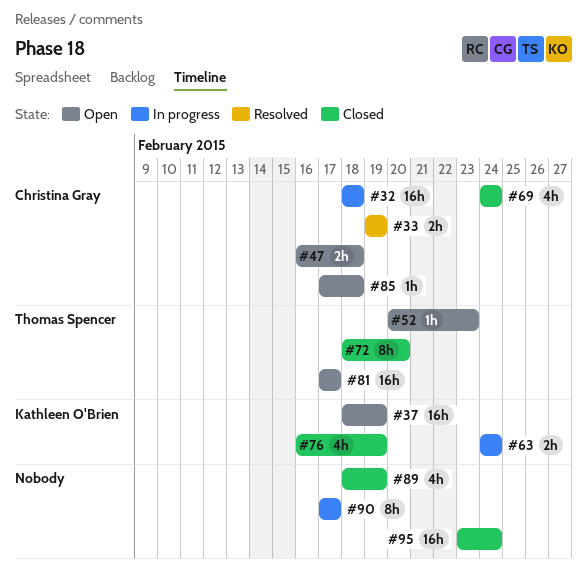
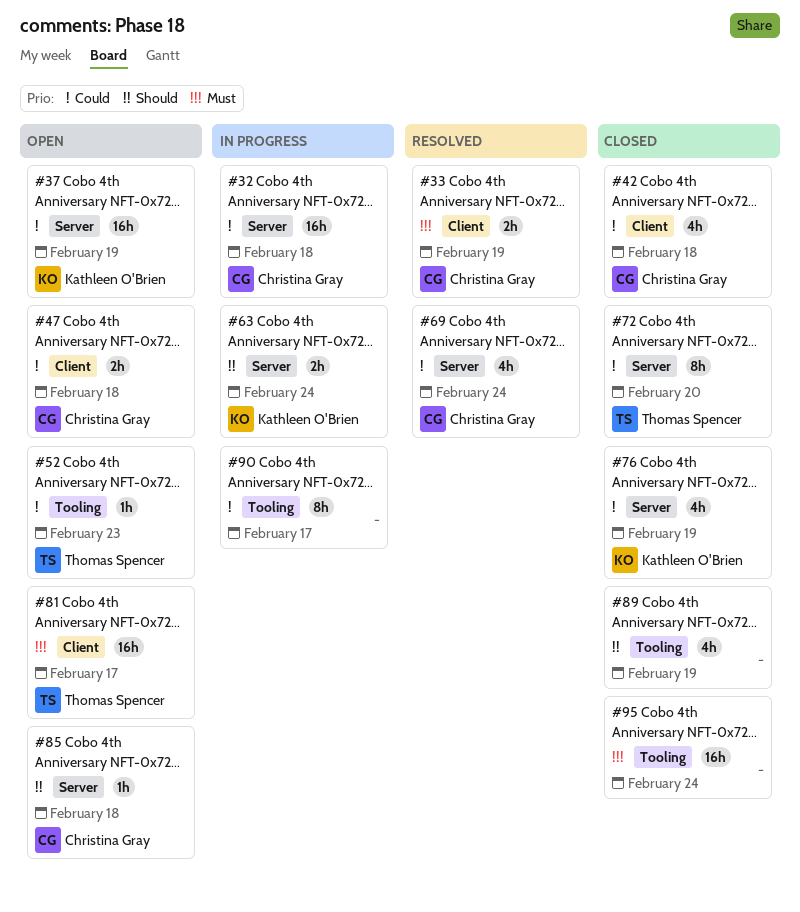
#42: none -> present
#69, status: Closed -> Resolved

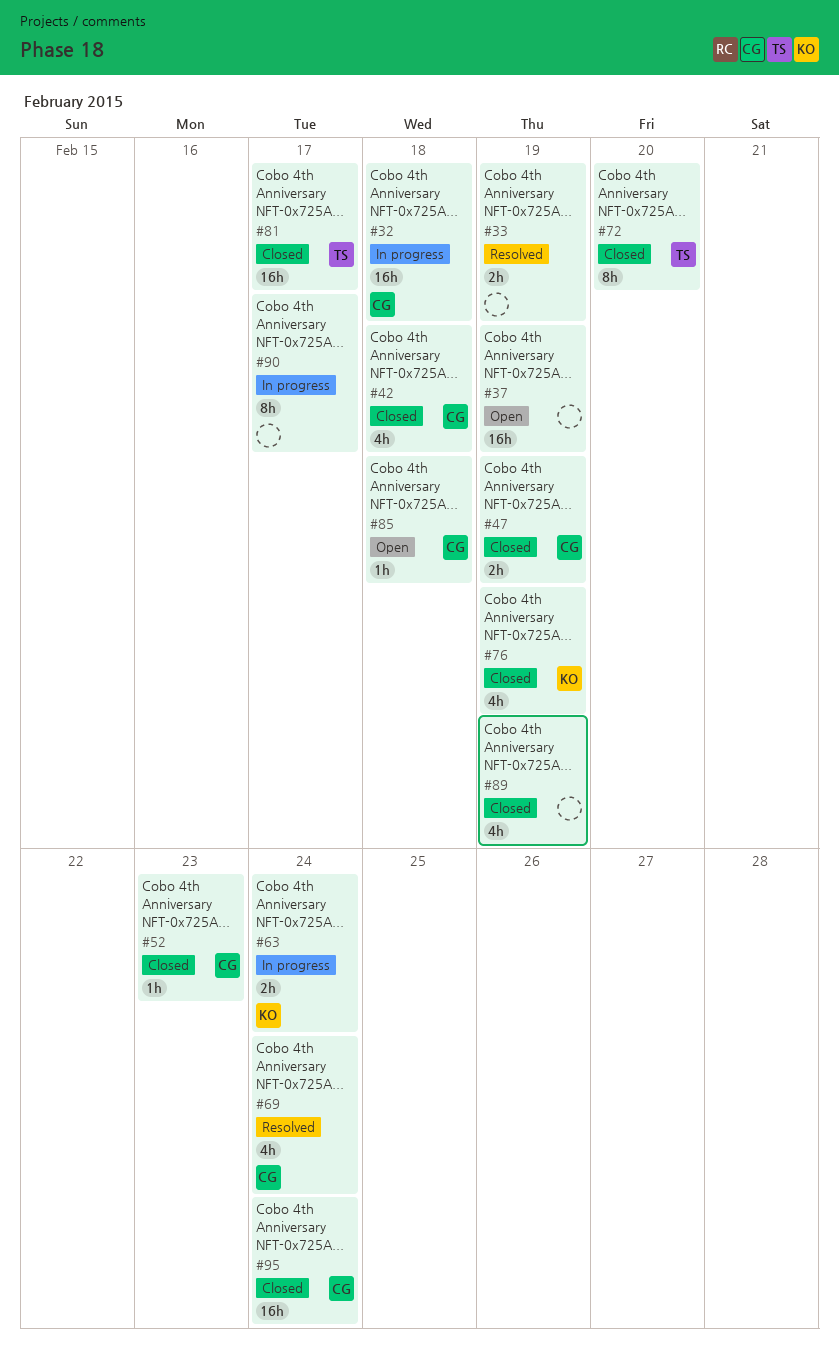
#33, owner: Christina Gray -> none
#37, owner: Kathleen O'Brien -> none
#47, status: Open -> Closed
#47, due: Feb 18 -> Feb 19
#52, status: Open -> Closed
#52, owner: Thomas Spencer -> Christina Gray
#81, status: Open -> Closed
#95, owner: none -> Christina Gray

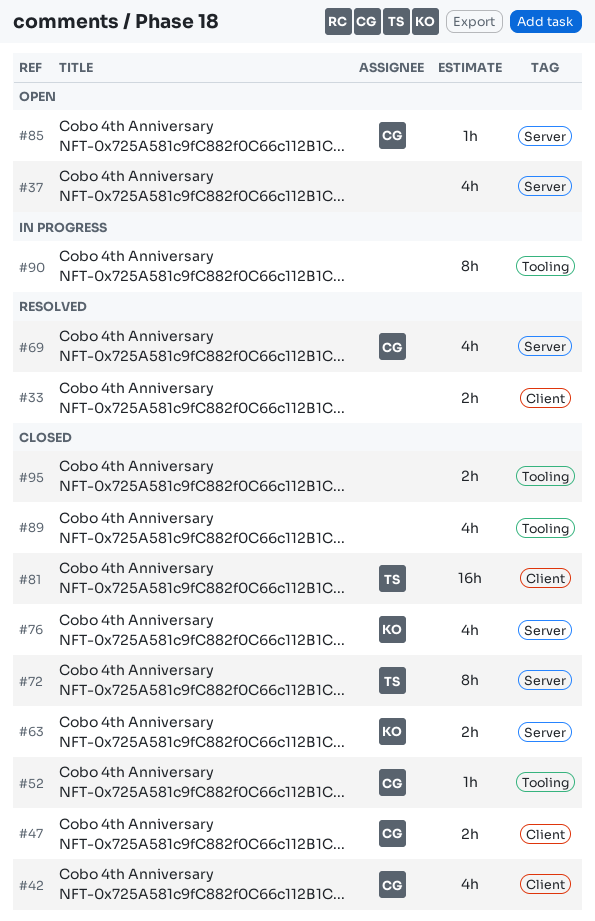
#32: present -> none
#37, estimate: 16h -> 4h
#63, status: In progress -> Closed
#95, owner: CG -> none
#95, estimate: 16h -> 2h

